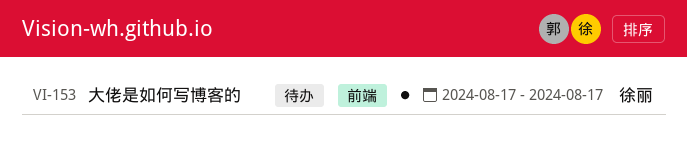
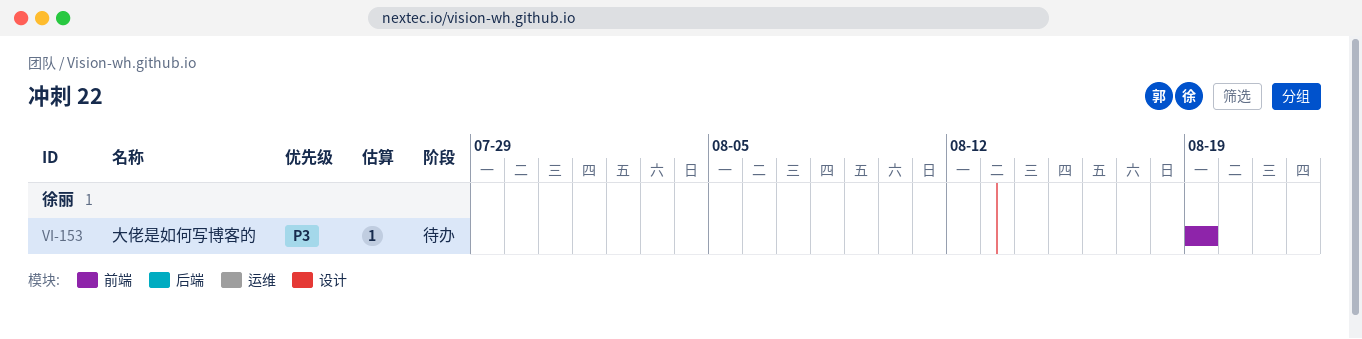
VI-153, start: Aug 17 -> Aug 19
VI-153, due: Aug 17 -> Aug 19

